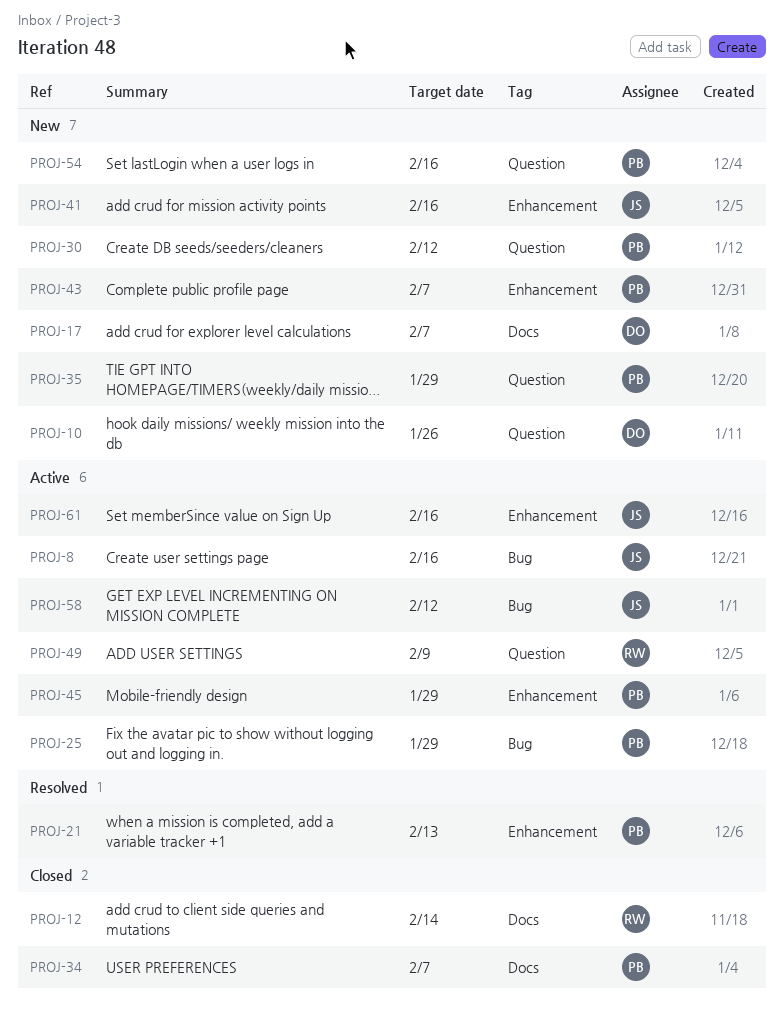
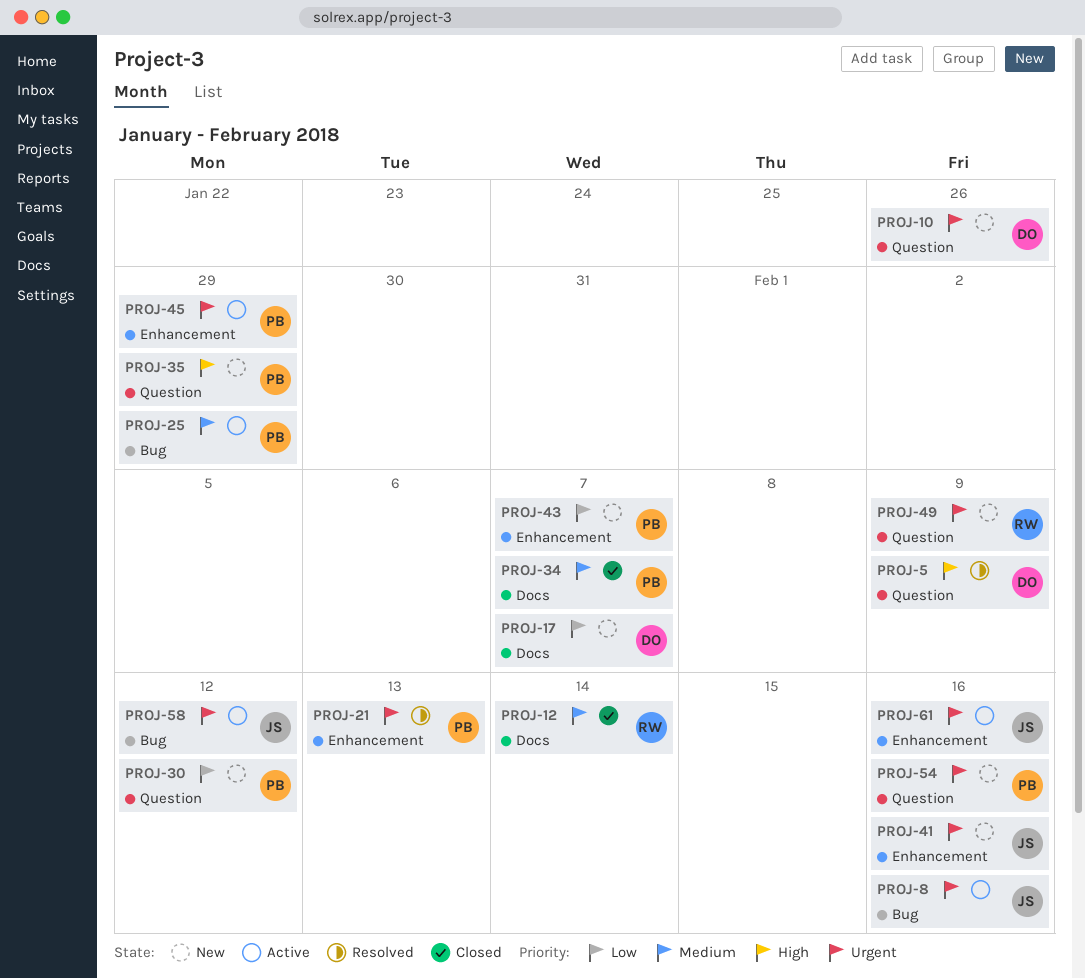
PROJ-5: none -> present
PROJ-49, status: Active -> New

